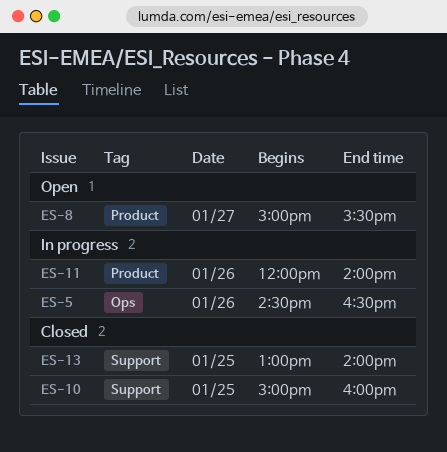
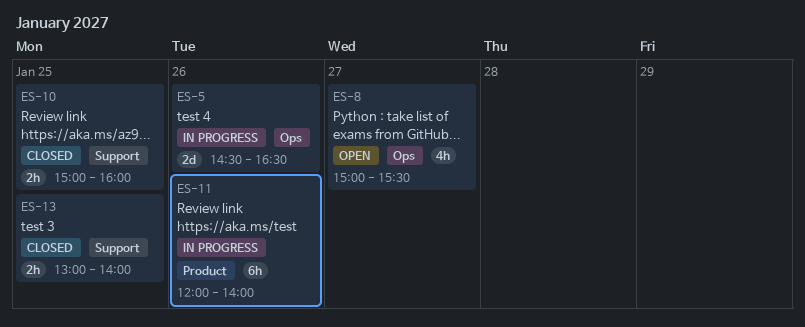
ES-8, label: Product -> Ops

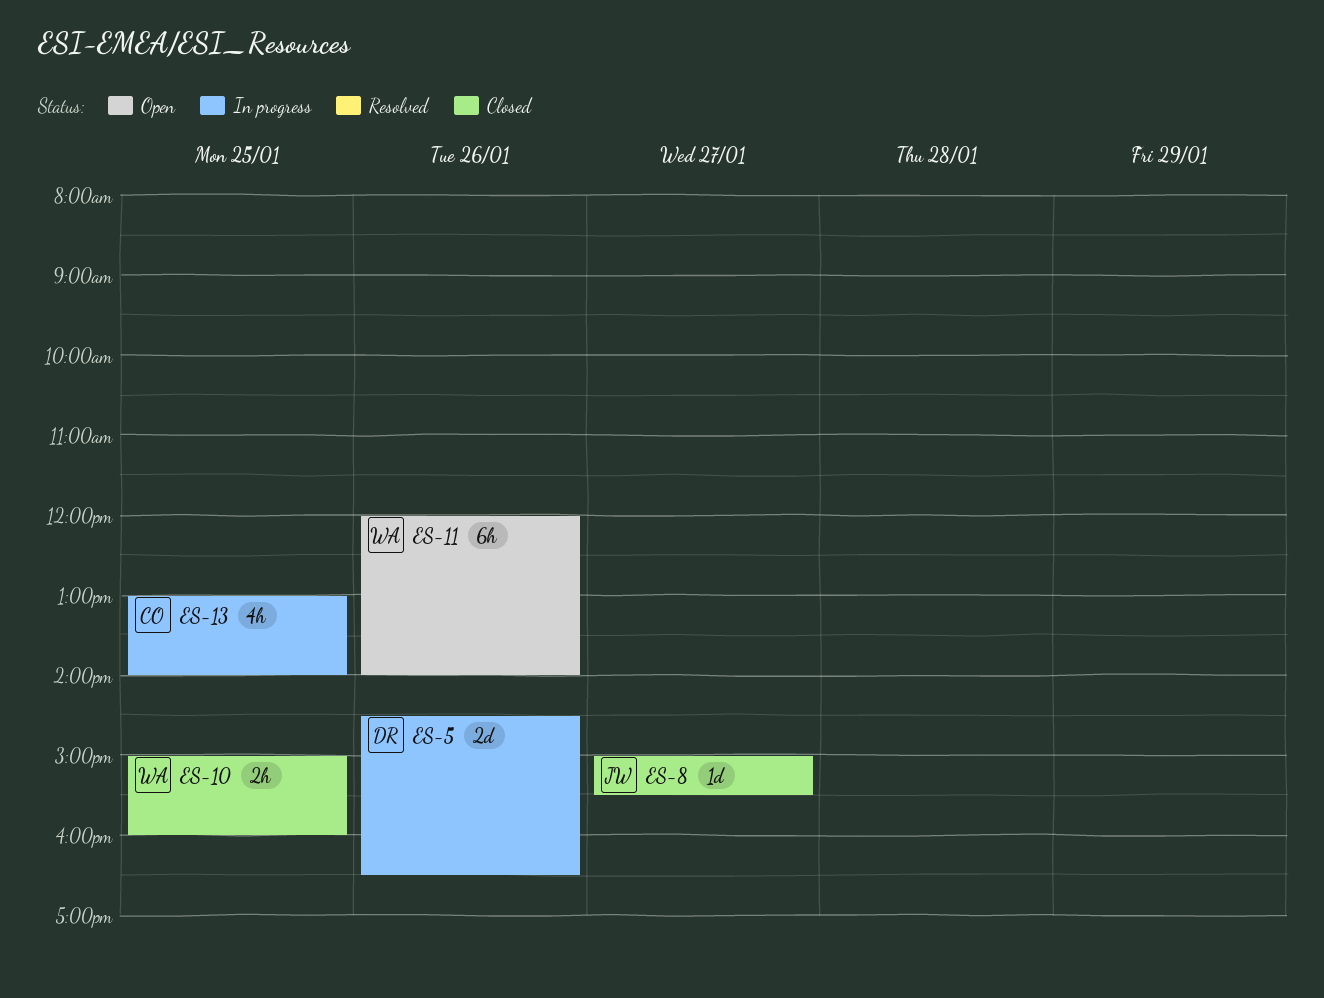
ES-8, status: Open -> Closed
ES-8, estimate: 4h -> 1d
ES-11, status: In progress -> Open
ES-13, status: Closed -> In progress
ES-13, estimate: 2h -> 4h

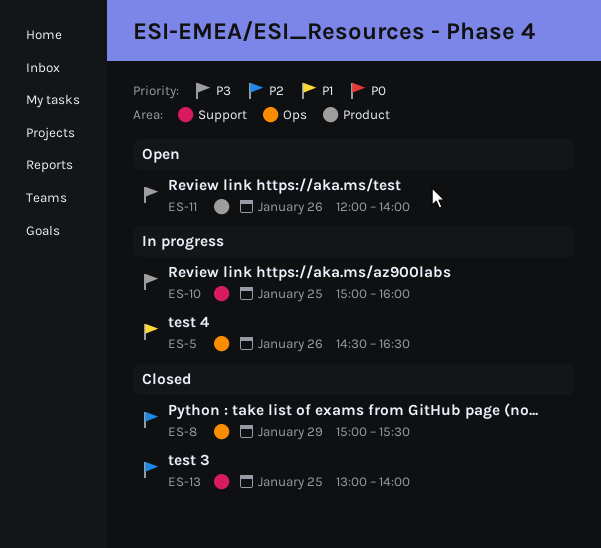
ES-8, day: Jan 27 -> Jan 29
ES-10, status: Closed -> In progress
ES-13, status: In progress -> Closed

